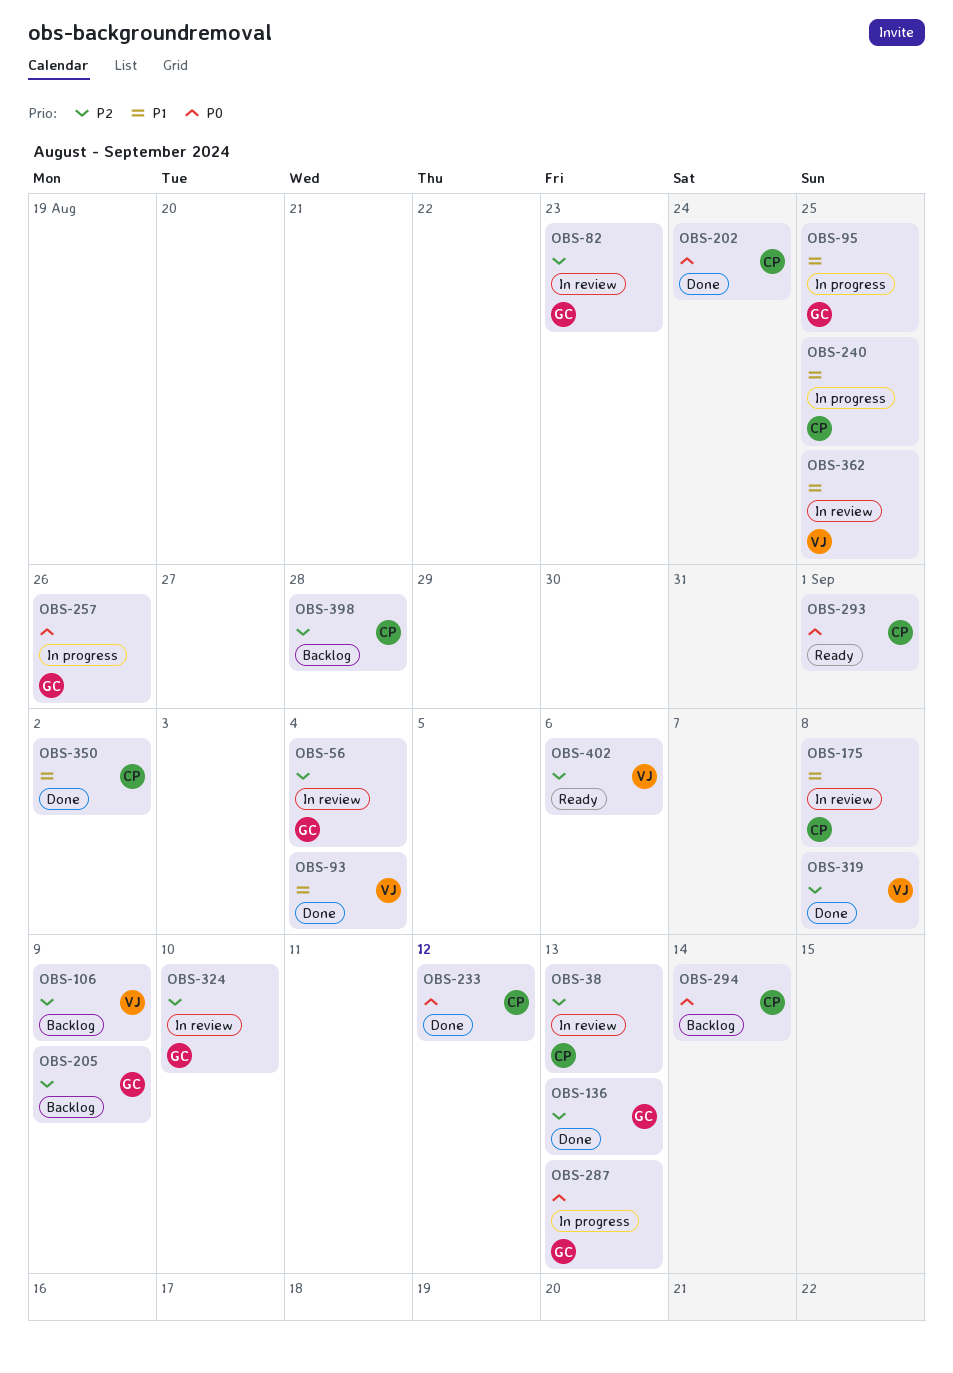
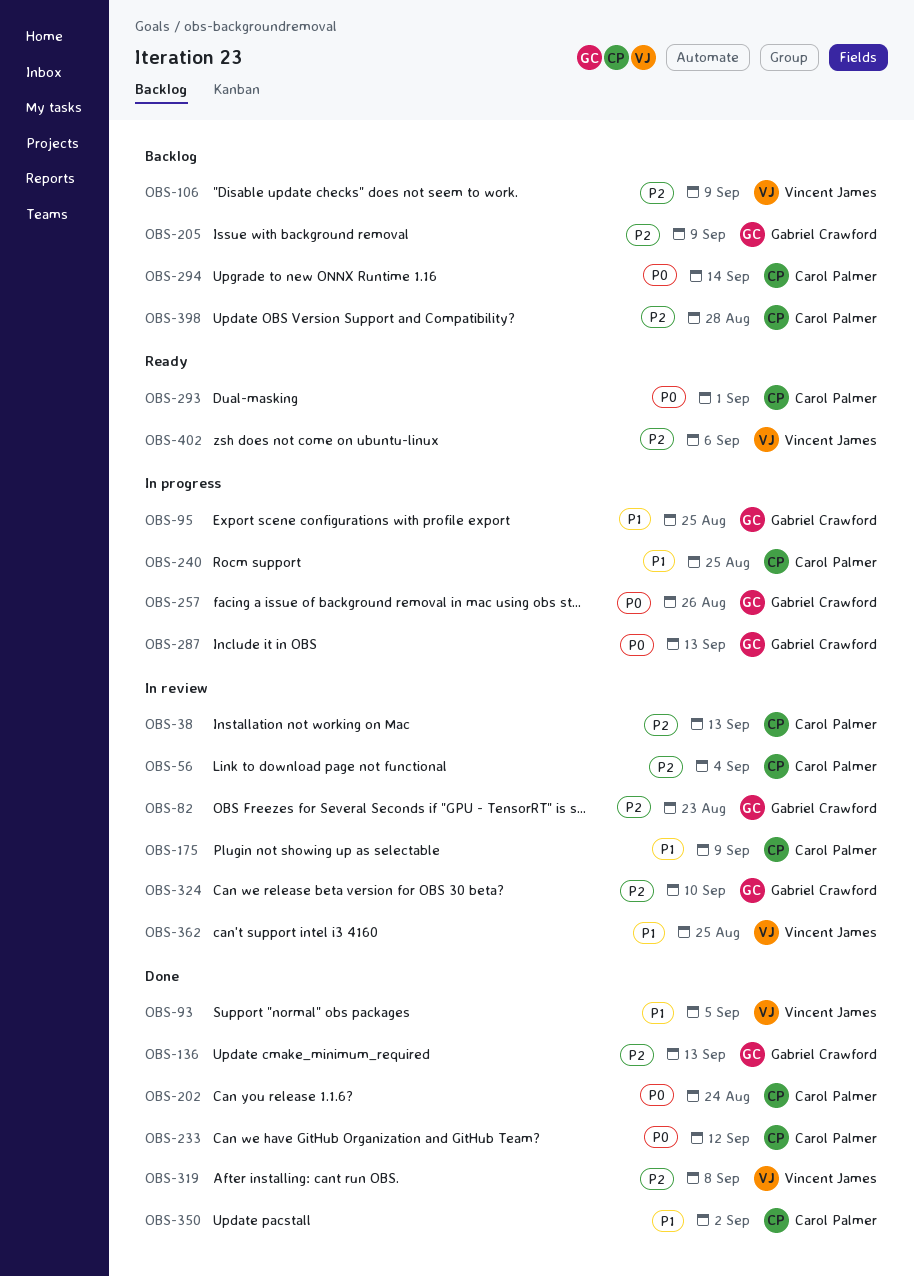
OBS-56, owner: Gabriel Crawford -> Carol Palmer
OBS-93, due: Sep 4 -> Sep 5
OBS-175, due: Sep 8 -> Sep 9

